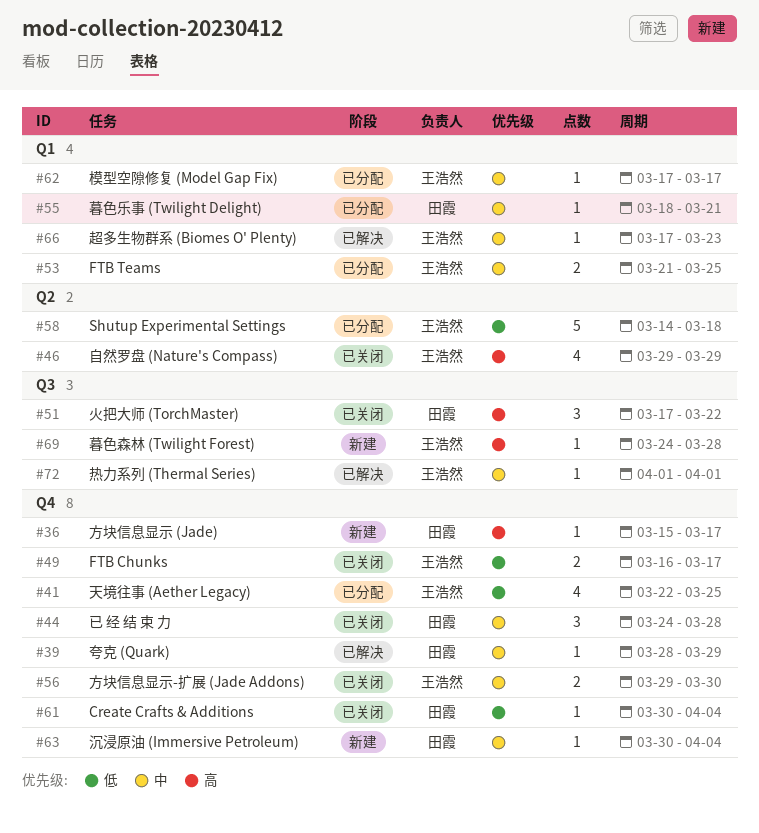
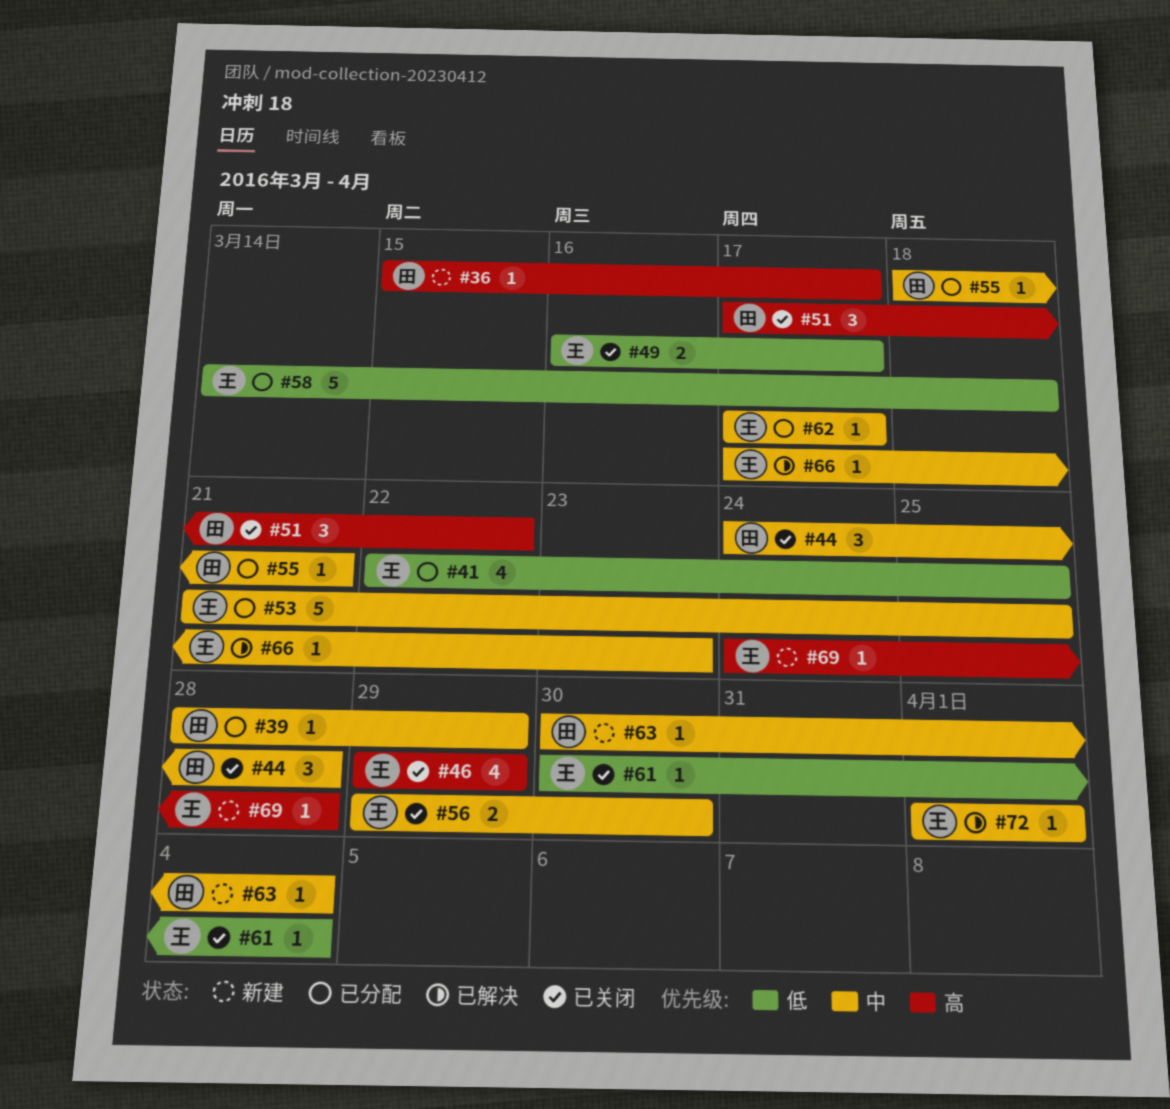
#39, status: 已解决 -> 已分配
#53, estimate: 2 -> 5
#61, owner: 田霞 -> 王浩然

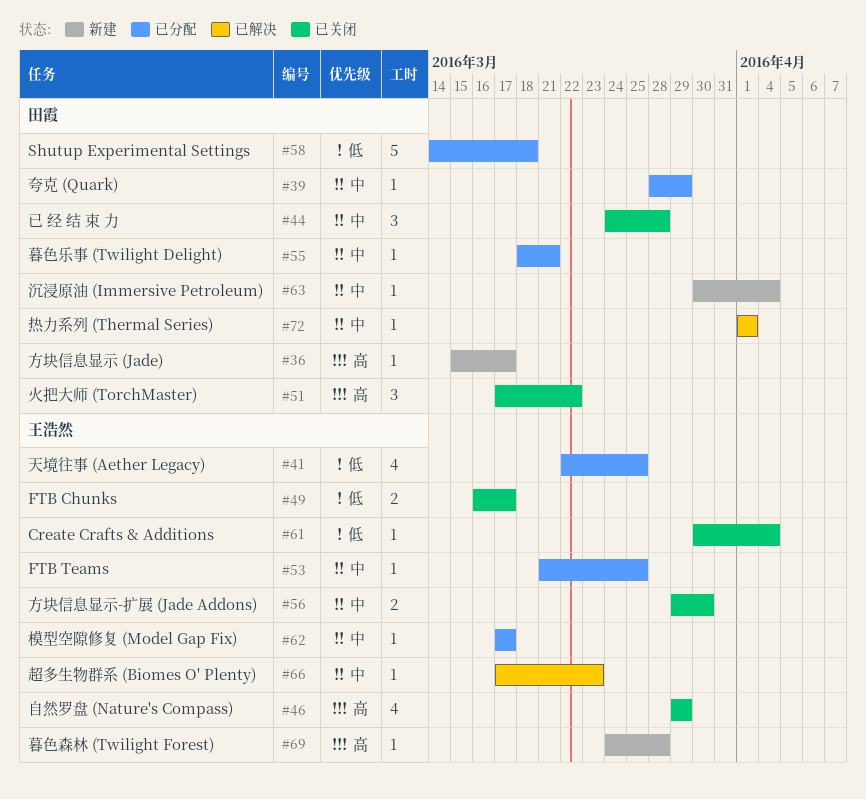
#53, estimate: 5 -> 1
#58, owner: 王浩然 -> 田霞
#72, owner: 王浩然 -> 田霞

